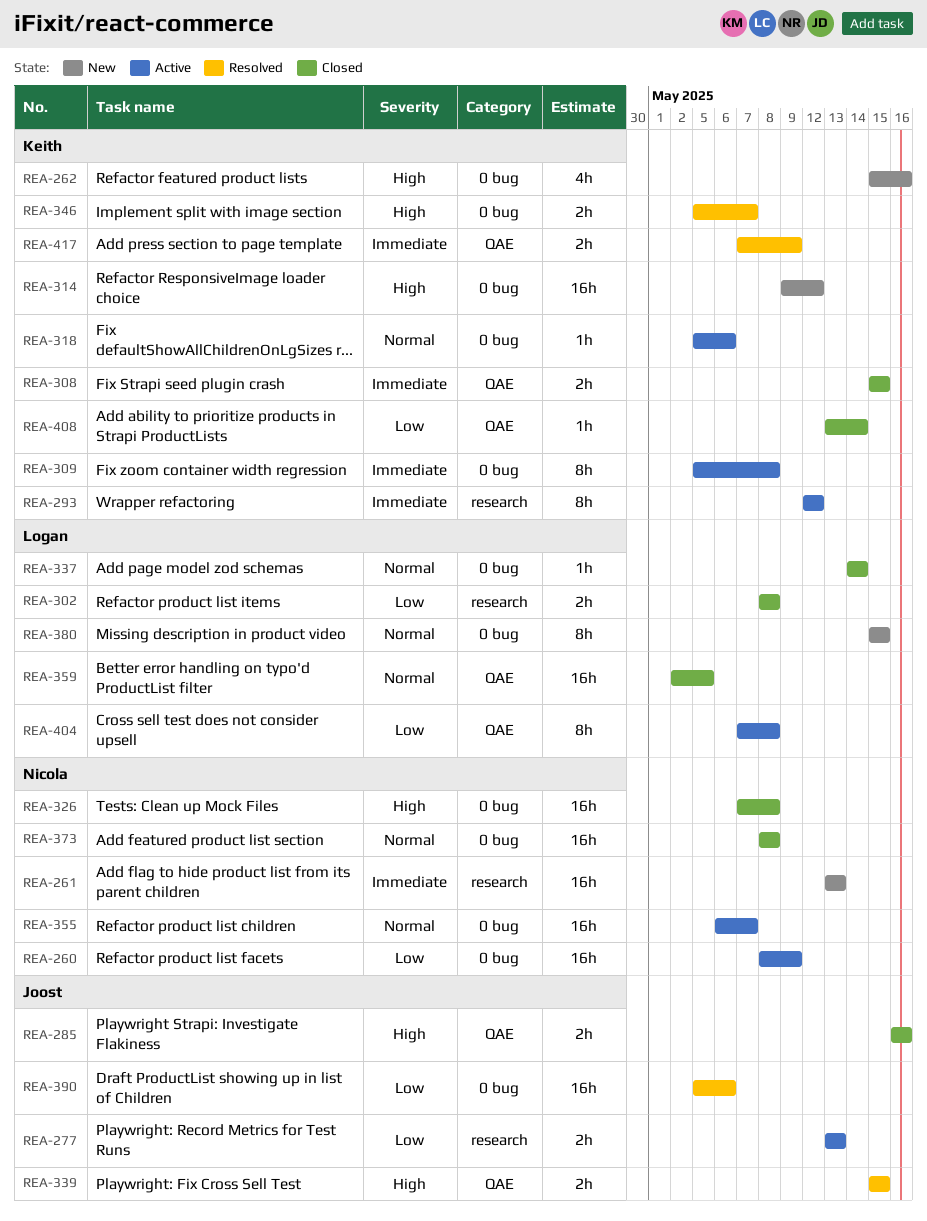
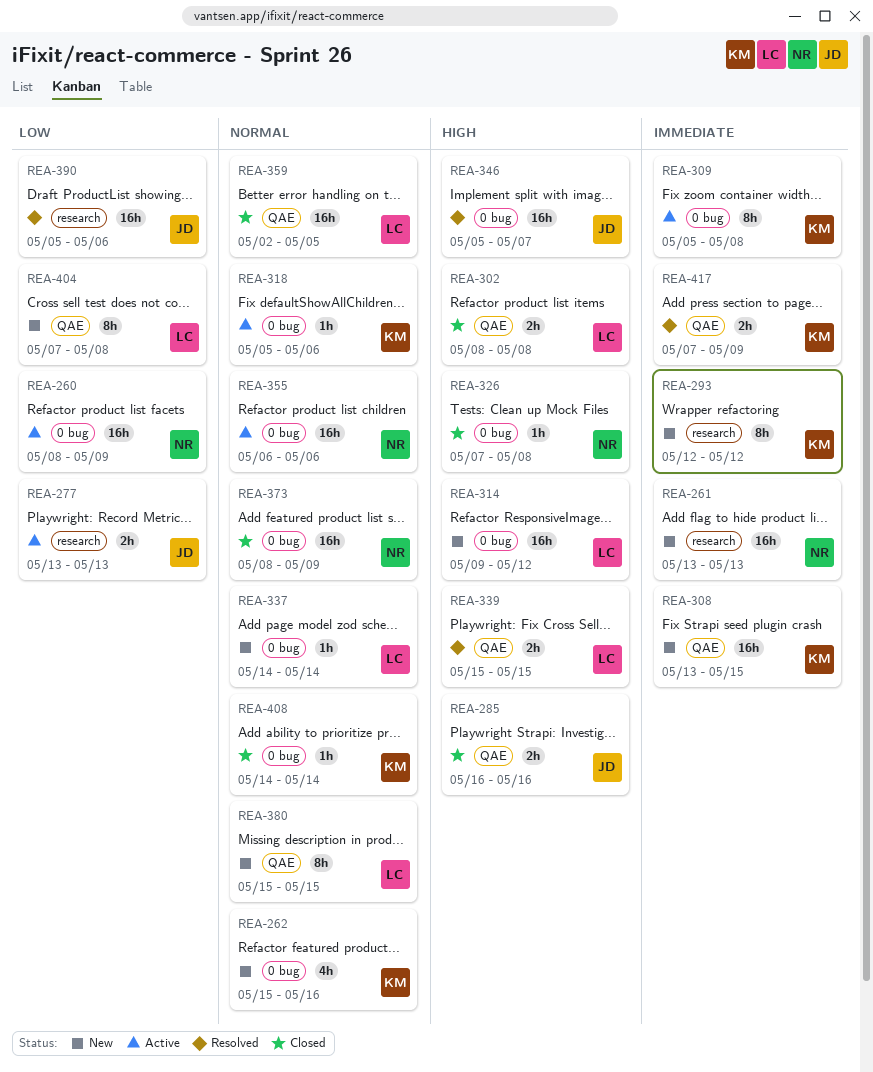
REA-262, priority: High -> Normal
REA-293, status: Active -> New
REA-302, priority: Low -> High
REA-302, label: research -> QAE
REA-308, status: Closed -> New
REA-308, estimate: 2h -> 16h
REA-308, start: May 15 -> May 13
REA-314, owner: Keith -> Logan
REA-326, estimate: 16h -> 1h
REA-337, status: Closed -> New
REA-339, owner: Joost -> Logan
REA-346, owner: Keith -> Joost
REA-346, estimate: 2h -> 16h
REA-355, due: May 7 -> May 6
REA-373, due: May 8 -> May 9
REA-380, label: 0 bug -> QAE
REA-390, label: 0 bug -> research
REA-404, status: Active -> New
REA-408, priority: Low -> Normal
REA-408, label: QAE -> 0 bug
REA-408, start: May 13 -> May 14

